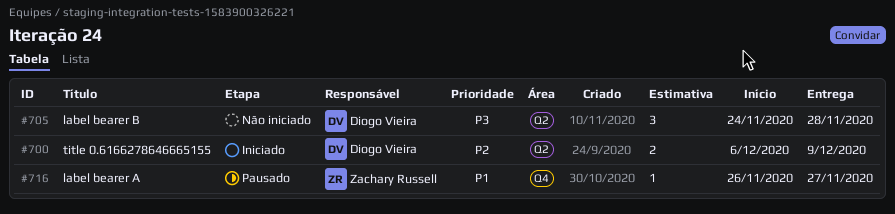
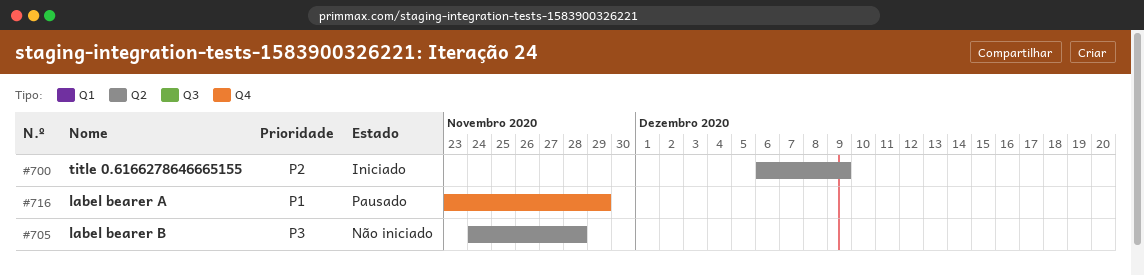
#716, start: Nov 26 -> Nov 23
#716, due: Nov 27 -> Nov 29

